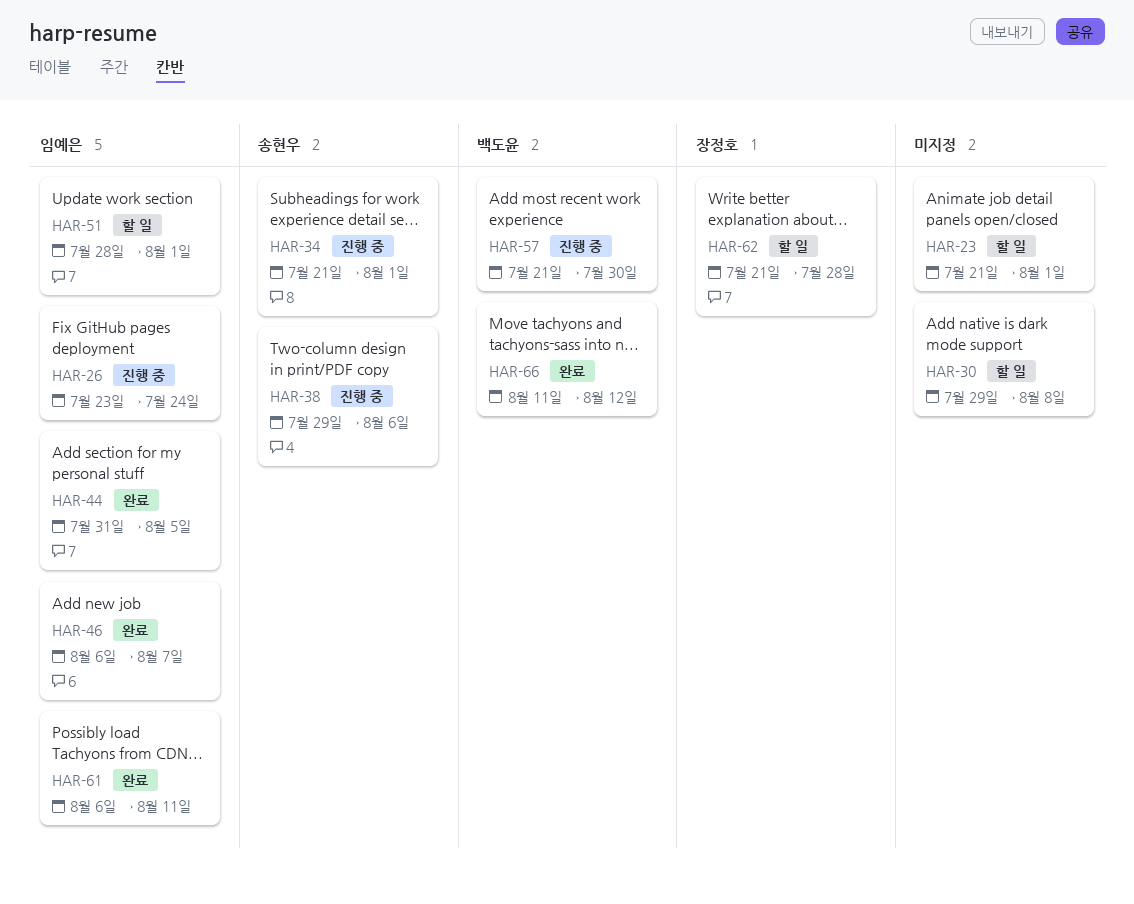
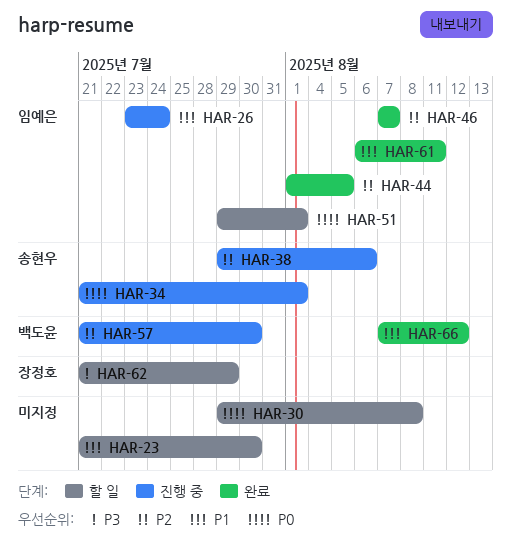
HAR-23, due: Aug 1 -> Jul 30
HAR-44, start: Jul 31 -> Aug 1
HAR-46, start: Aug 6 -> Aug 7
HAR-51, start: Jul 28 -> Jul 29
HAR-62, due: Jul 28 -> Jul 29
HAR-66, start: Aug 11 -> Aug 7

